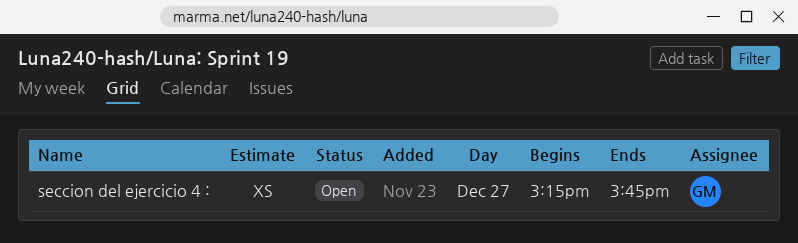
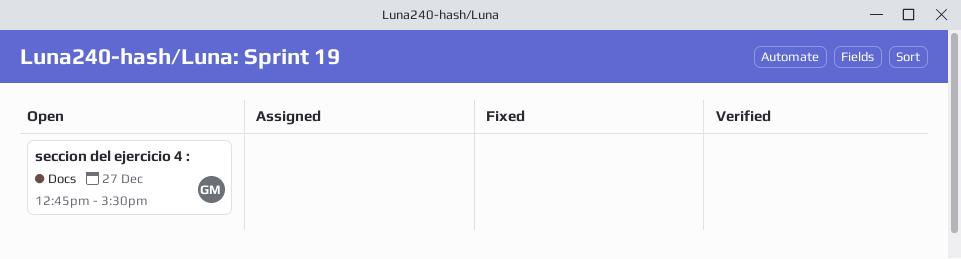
seccion del ejercicio 4 :, begins: 15:15 -> 12:45
seccion del ejercicio 4 :, ends: 15:45 -> 15:30

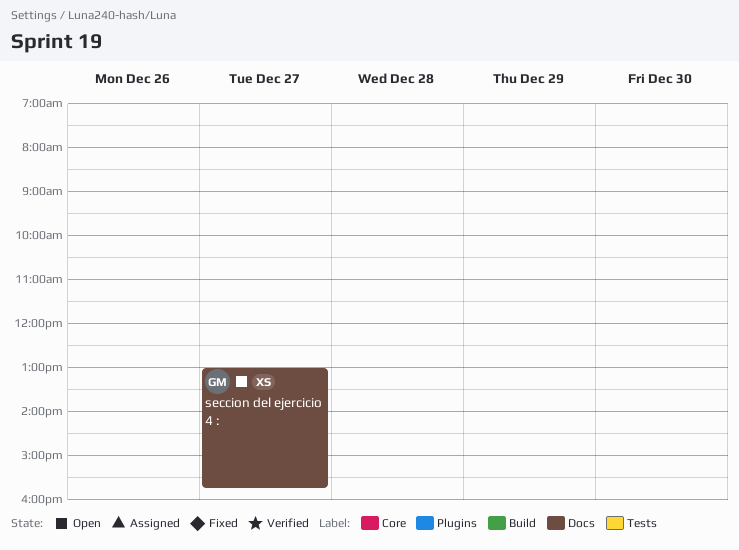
seccion del ejercicio 4 :, begins: 12:45 -> 13:00
seccion del ejercicio 4 :, ends: 15:30 -> 15:45

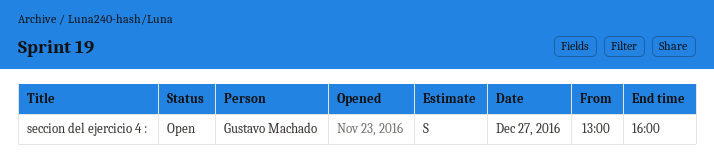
seccion del ejercicio 4 :, estimate: XS -> S
seccion del ejercicio 4 :, ends: 15:45 -> 16:00

